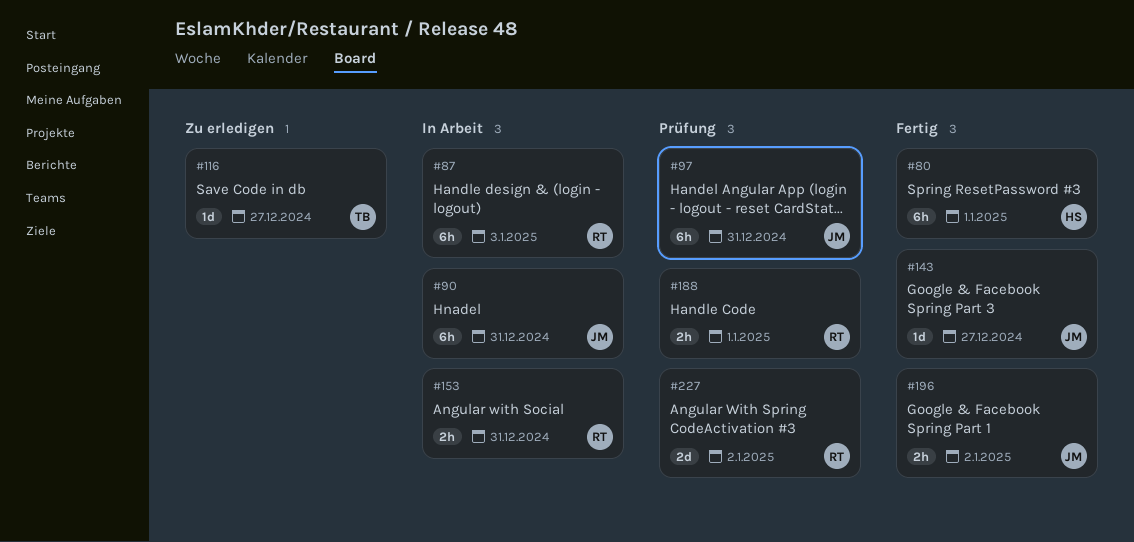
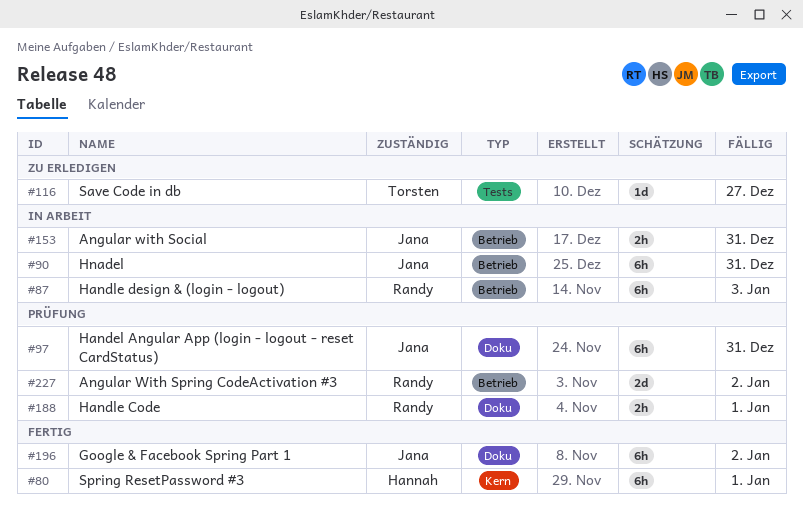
#143: present -> none
#153, owner: Randy -> Jana
#196, estimate: 2h -> 6h

